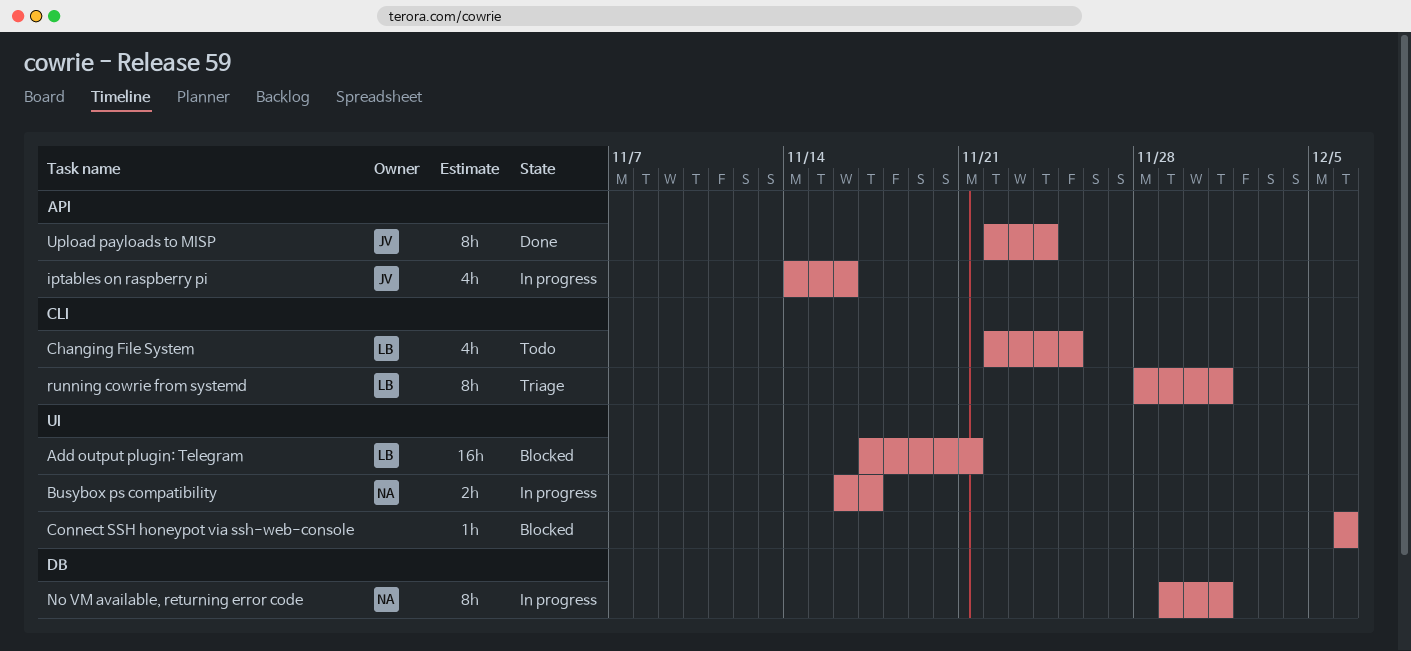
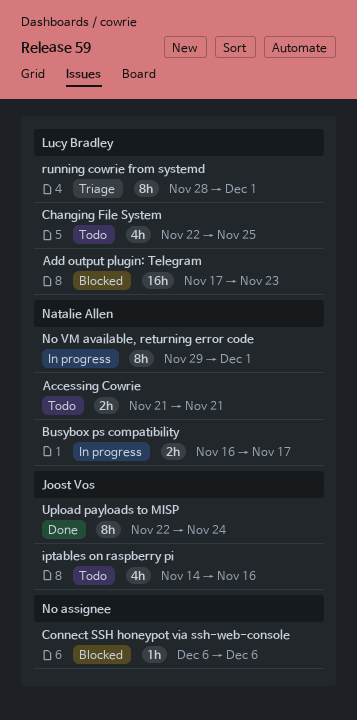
Accessing Cowrie: none -> present
Add output plugin: Telegram, due: Nov 21 -> Nov 23
iptables on raspberry pi, status: In progress -> Todo

